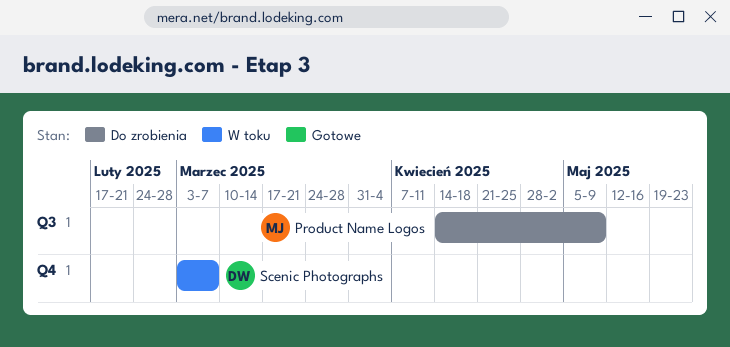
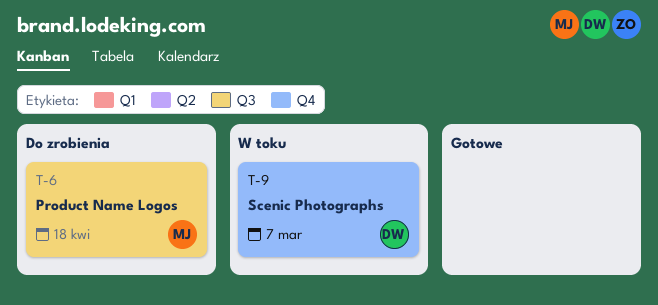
Product Name Logos, due: May 9 -> Apr 18

